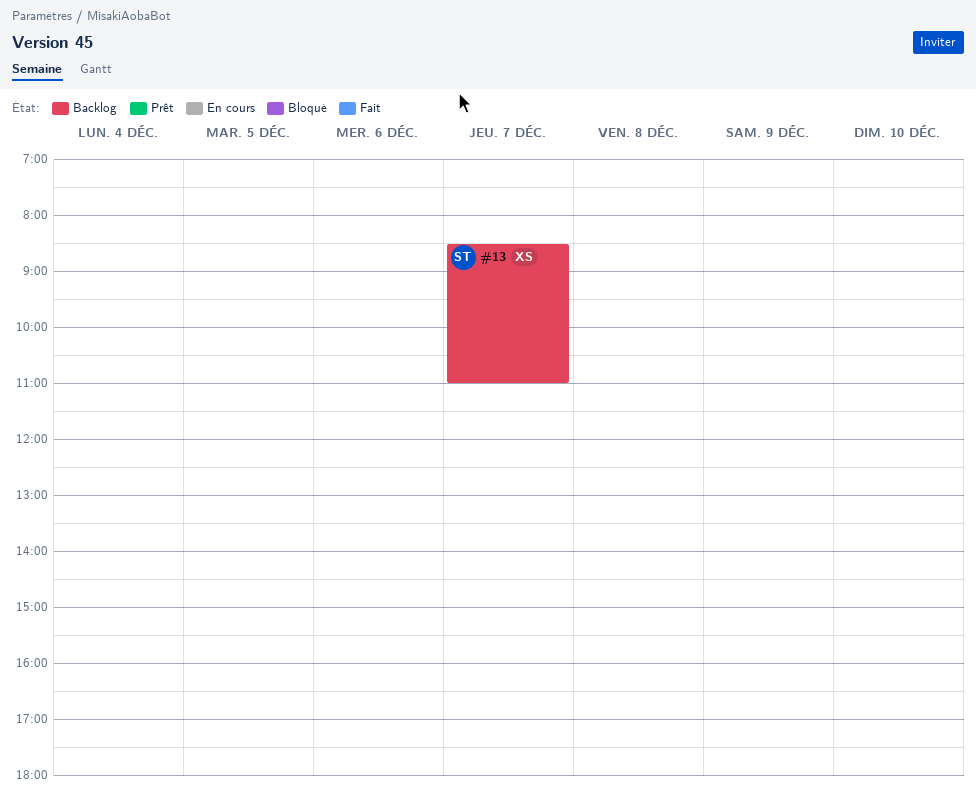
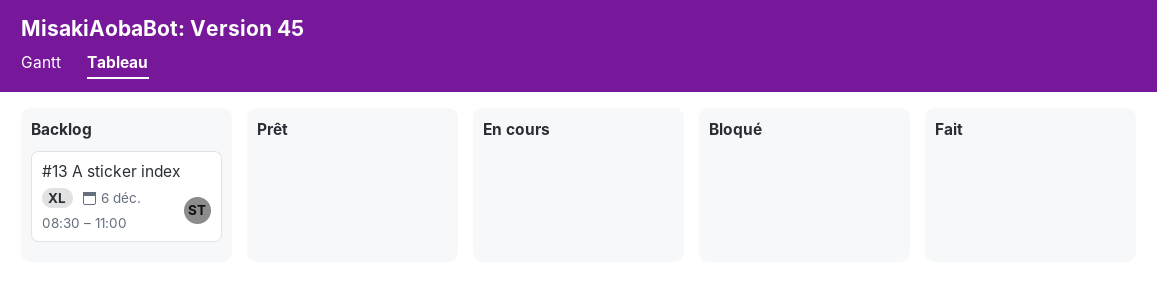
#13, estimate: XS -> XL
#13, day: Dec 7 -> Dec 6

